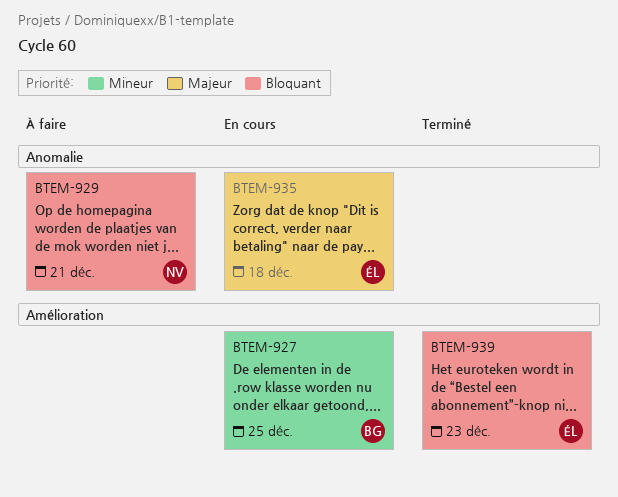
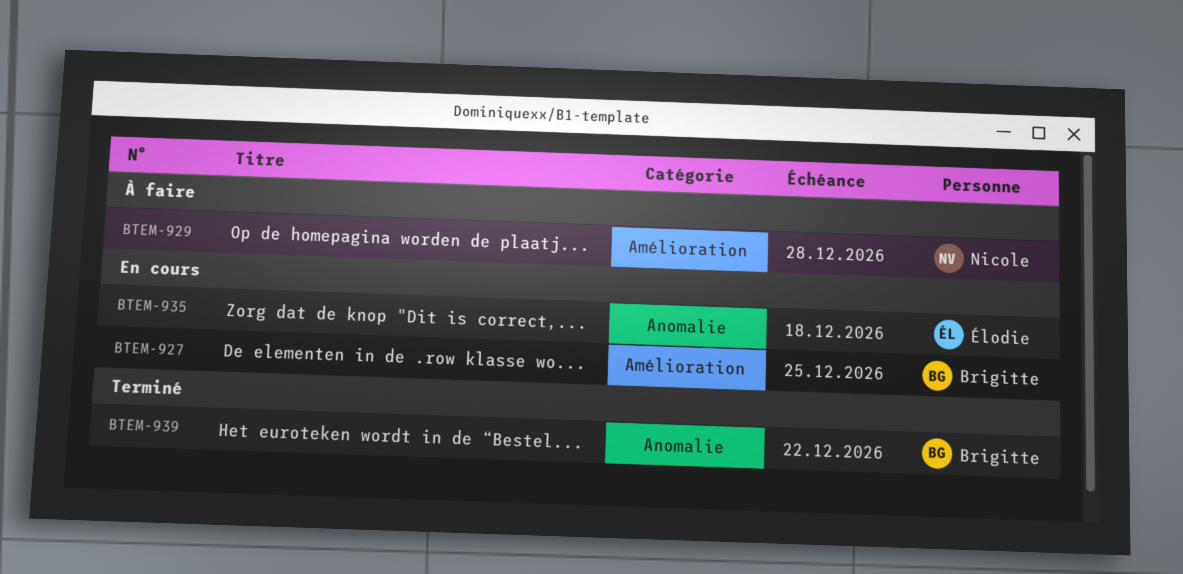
BTEM-929, label: Anomalie -> Amélioration
BTEM-929, due: Dec 21 -> Dec 28
BTEM-939, owner: Élodie -> Brigitte
BTEM-939, label: Amélioration -> Anomalie
BTEM-939, due: Dec 23 -> Dec 22

